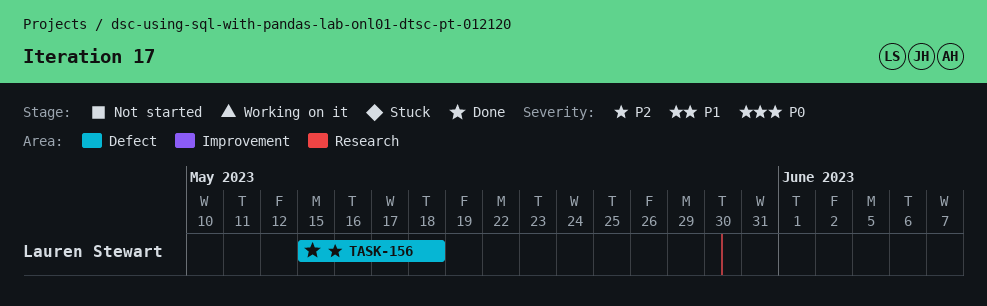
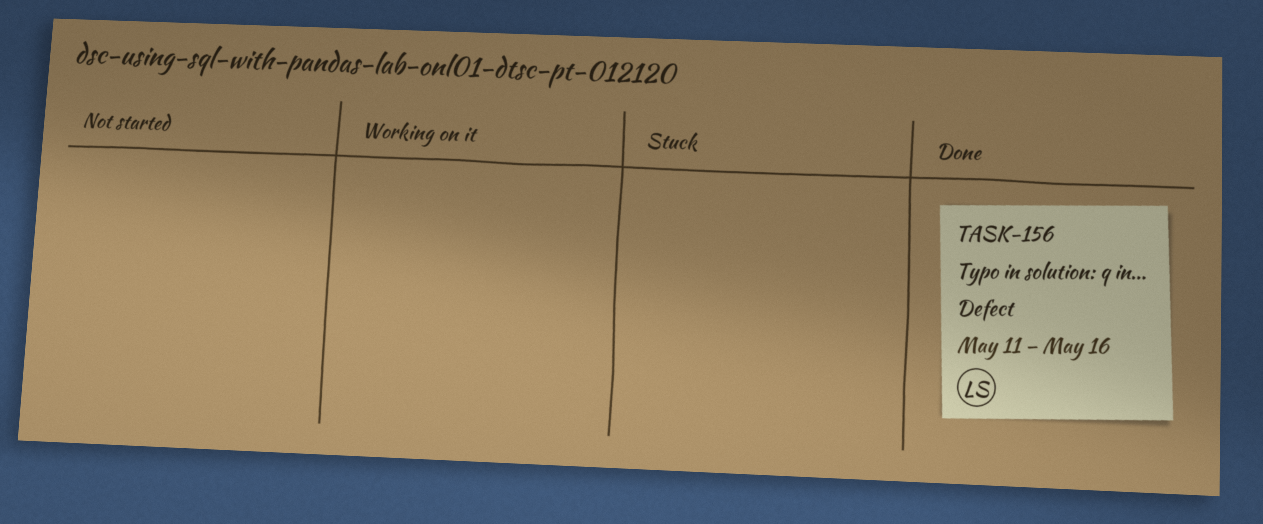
TASK-156, start: May 15 -> May 11
TASK-156, due: May 18 -> May 16

